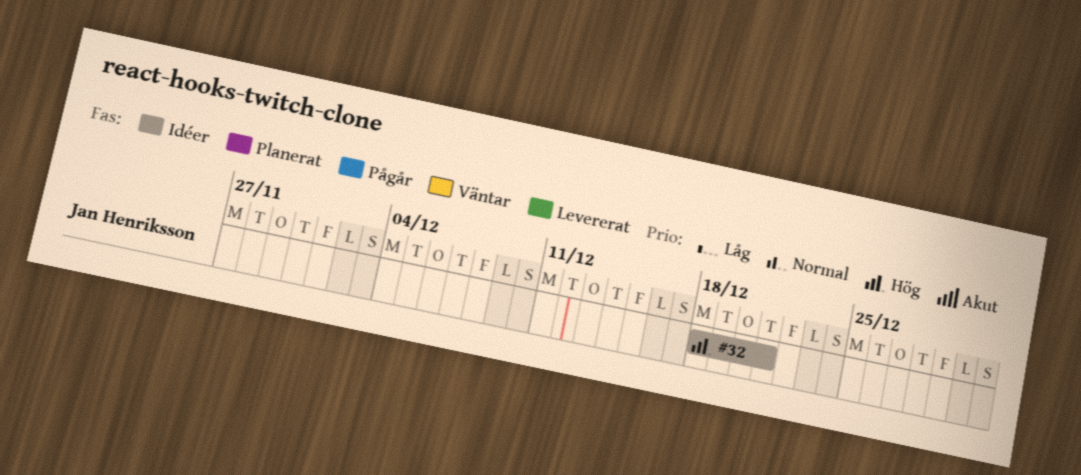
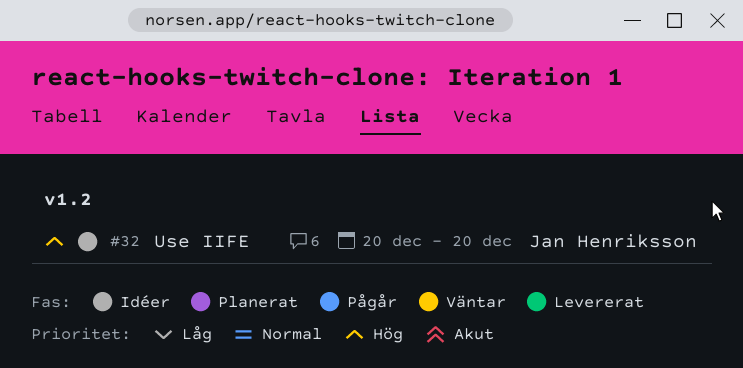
#32, start: Dec 18 -> Dec 20
#32, due: Dec 21 -> Dec 20

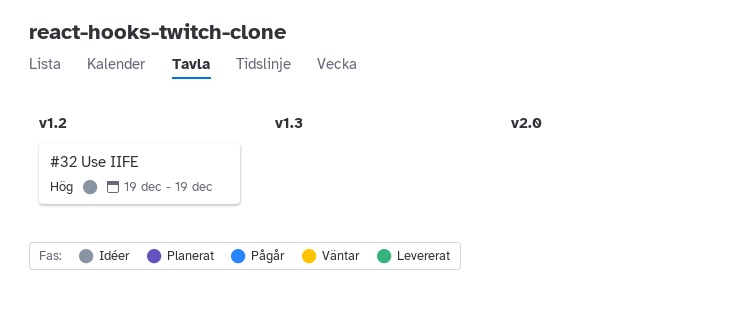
#32, start: Dec 20 -> Dec 19
#32, due: Dec 20 -> Dec 19

